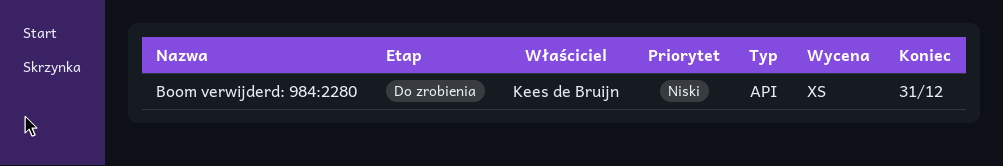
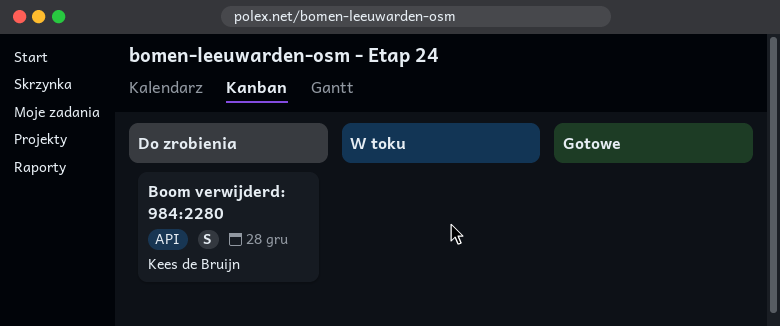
Boom verwijderd: 984:2280, estimate: XS -> S
Boom verwijderd: 984:2280, due: Dec 31 -> Dec 28

